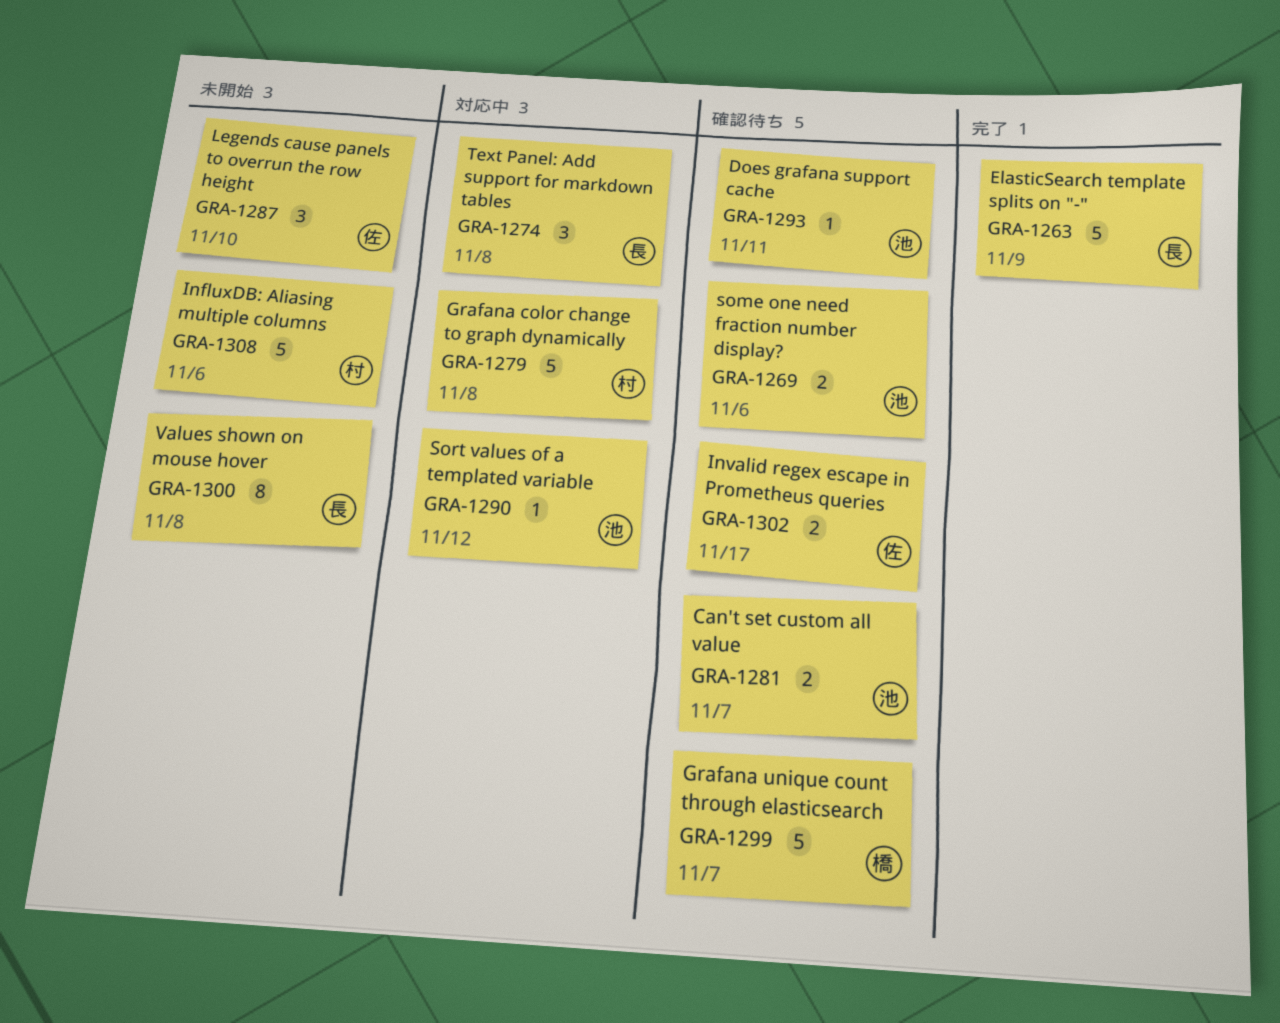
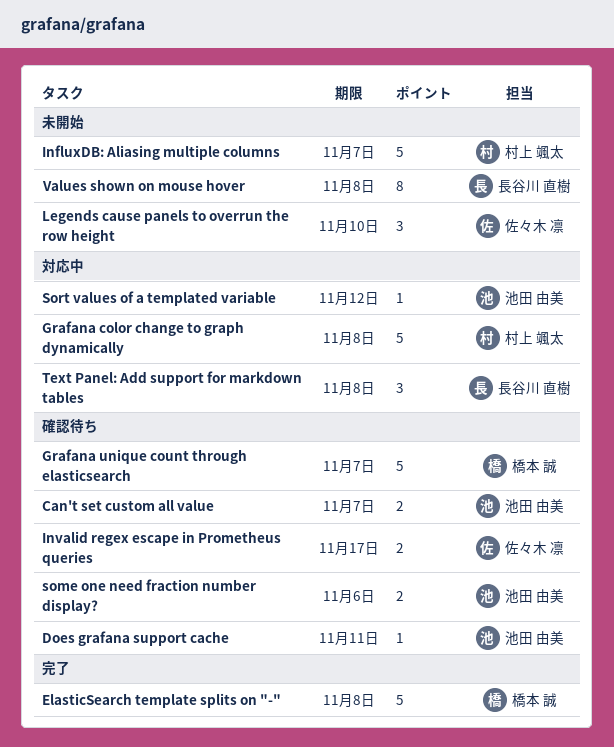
ElasticSearch template splits on "-", owner: 長谷川 直樹 -> 橋本 誠
ElasticSearch template splits on "-", due: Nov 9 -> Nov 8
InfluxDB: Aliasing multiple columns, due: Nov 6 -> Nov 7

